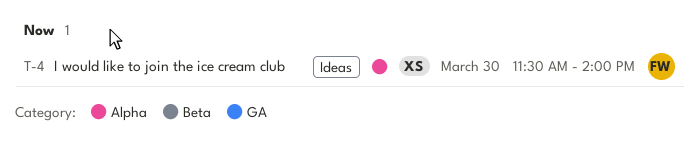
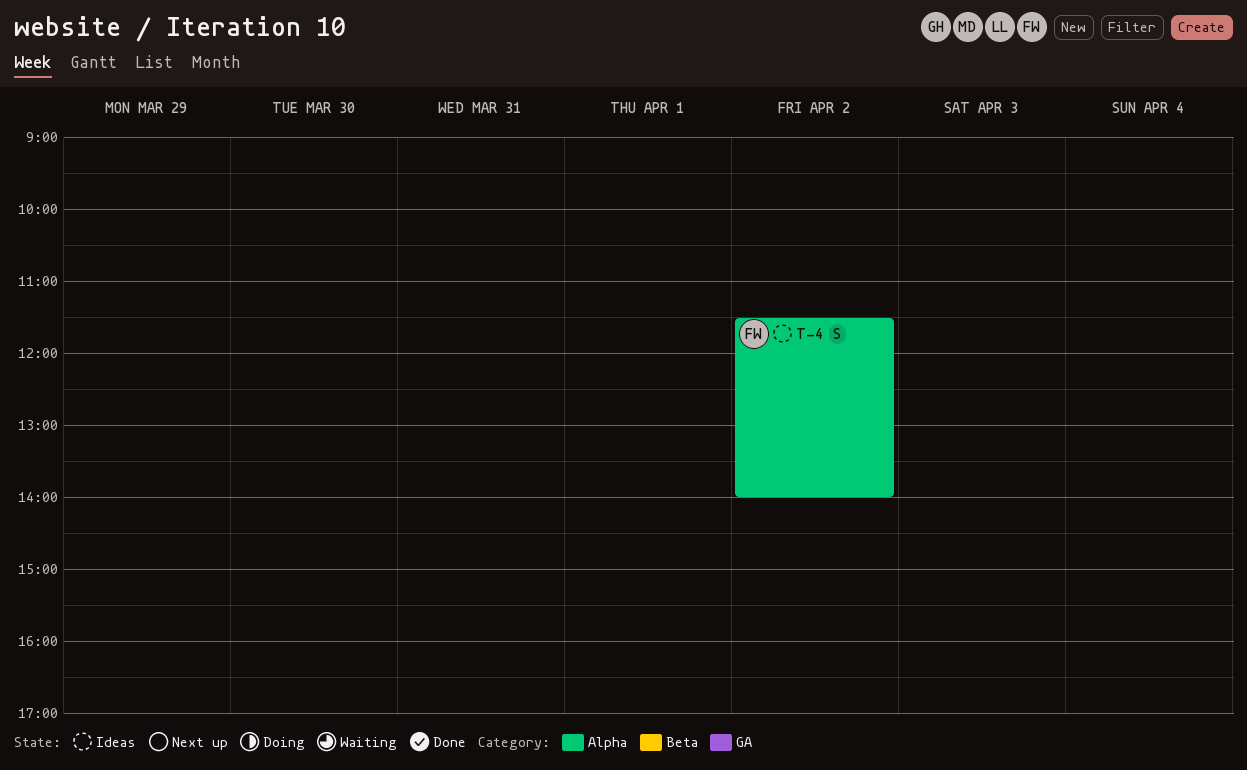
T-4, estimate: XS -> S
T-4, day: Mar 30 -> Apr 2

